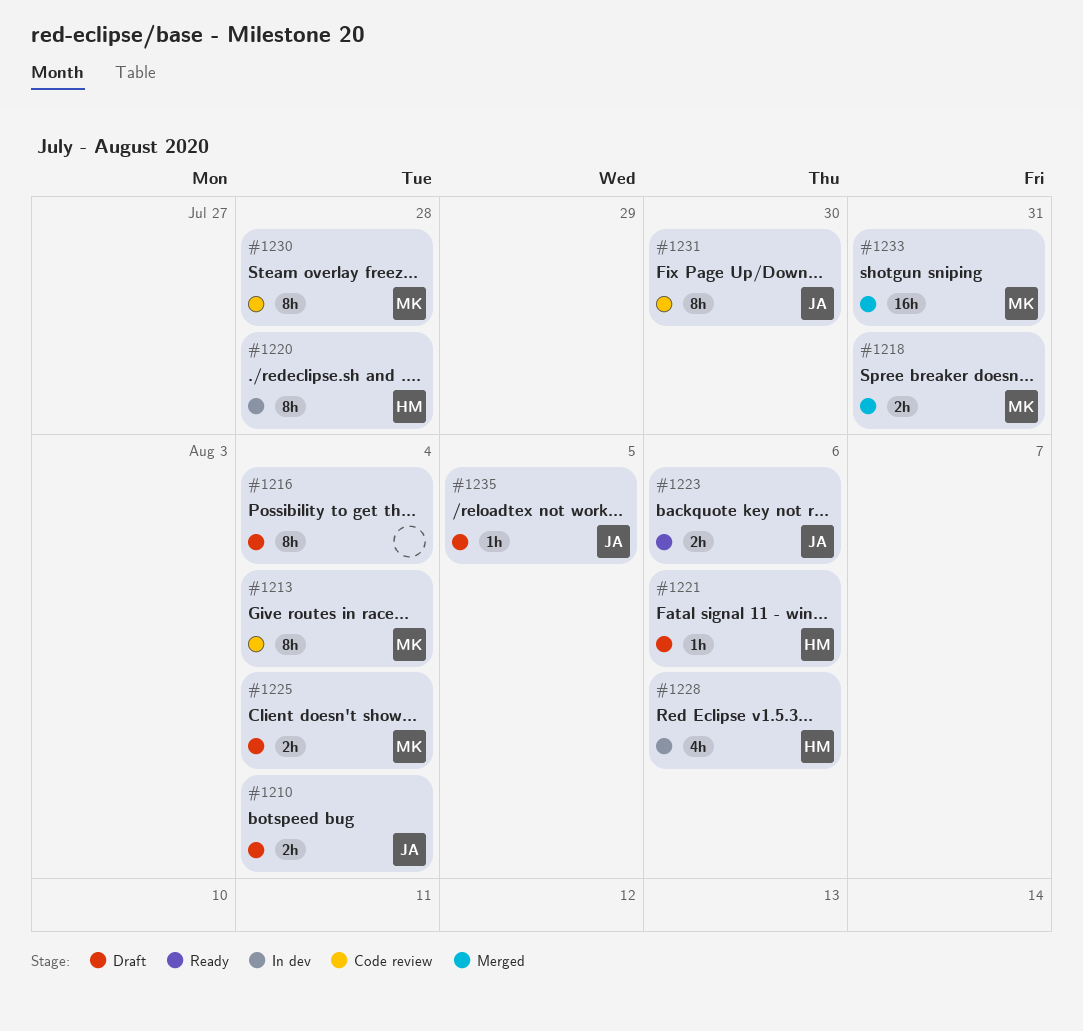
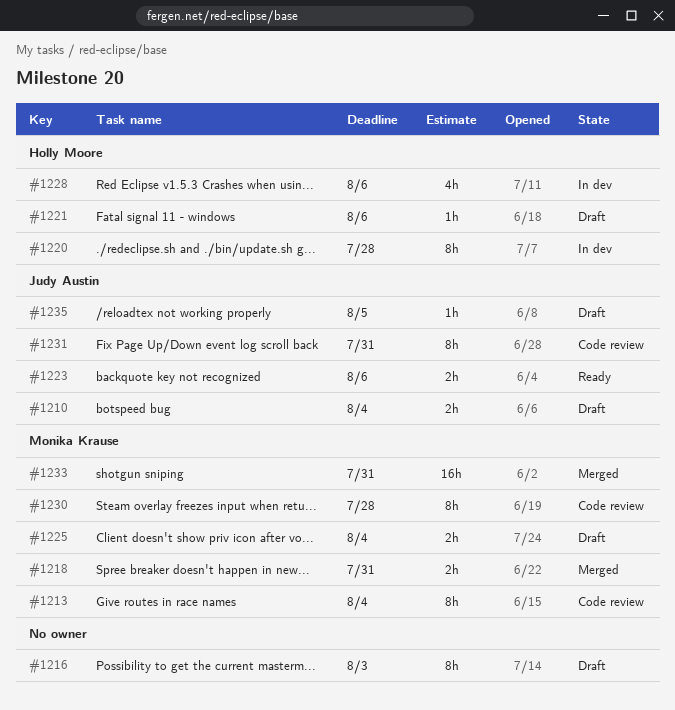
#1216, due: Aug 4 -> Aug 3
#1231, due: Jul 30 -> Jul 31

